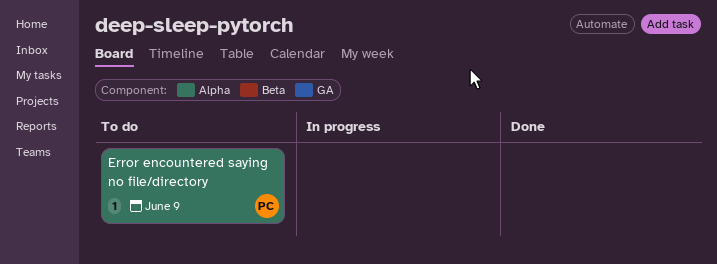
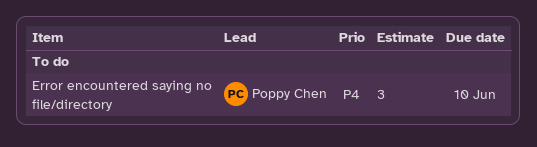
Error encountered saying no file/directory, estimate: 1 -> 3
Error encountered saying no file/directory, due: Jun 9 -> Jun 10

